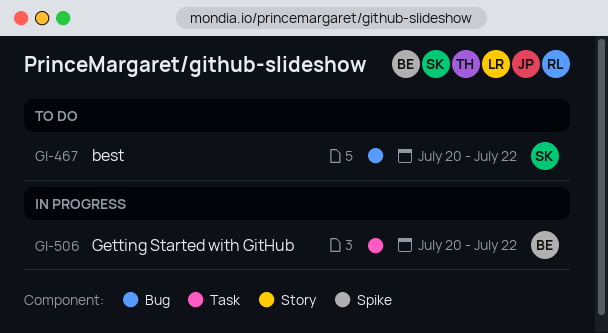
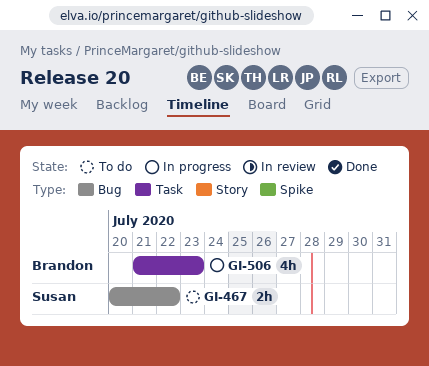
GI-506, start: Jul 20 -> Jul 21
GI-506, due: Jul 22 -> Jul 23

